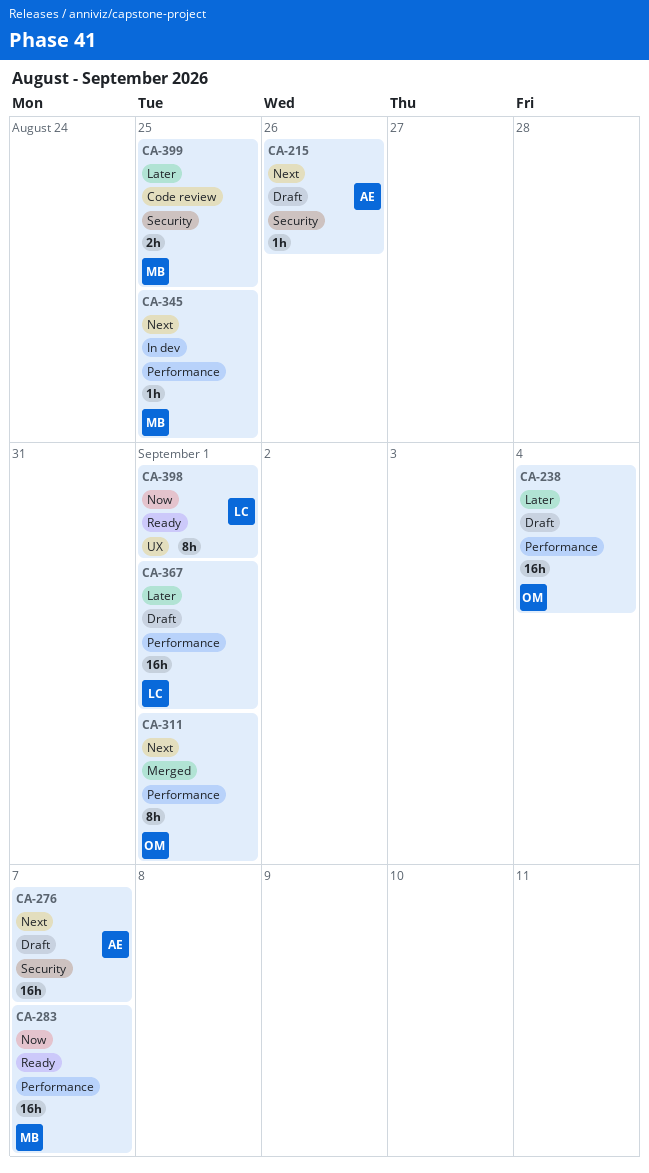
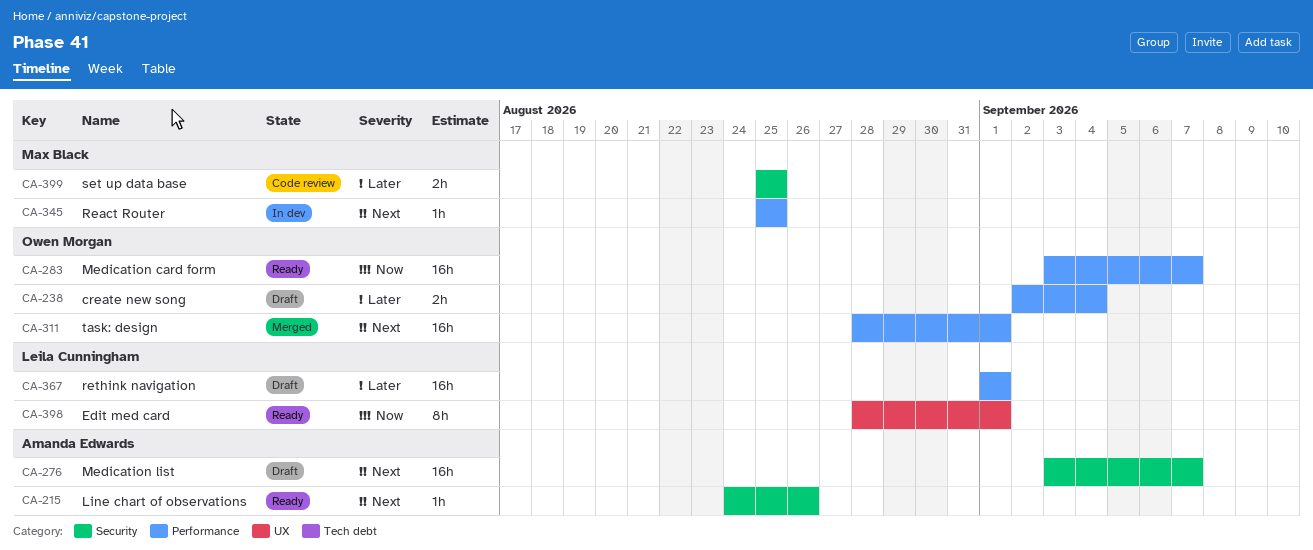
CA-215, status: Draft -> Ready
CA-238, estimate: 16h -> 2h
CA-283, owner: Max Black -> Owen Morgan
CA-311, estimate: 8h -> 16h

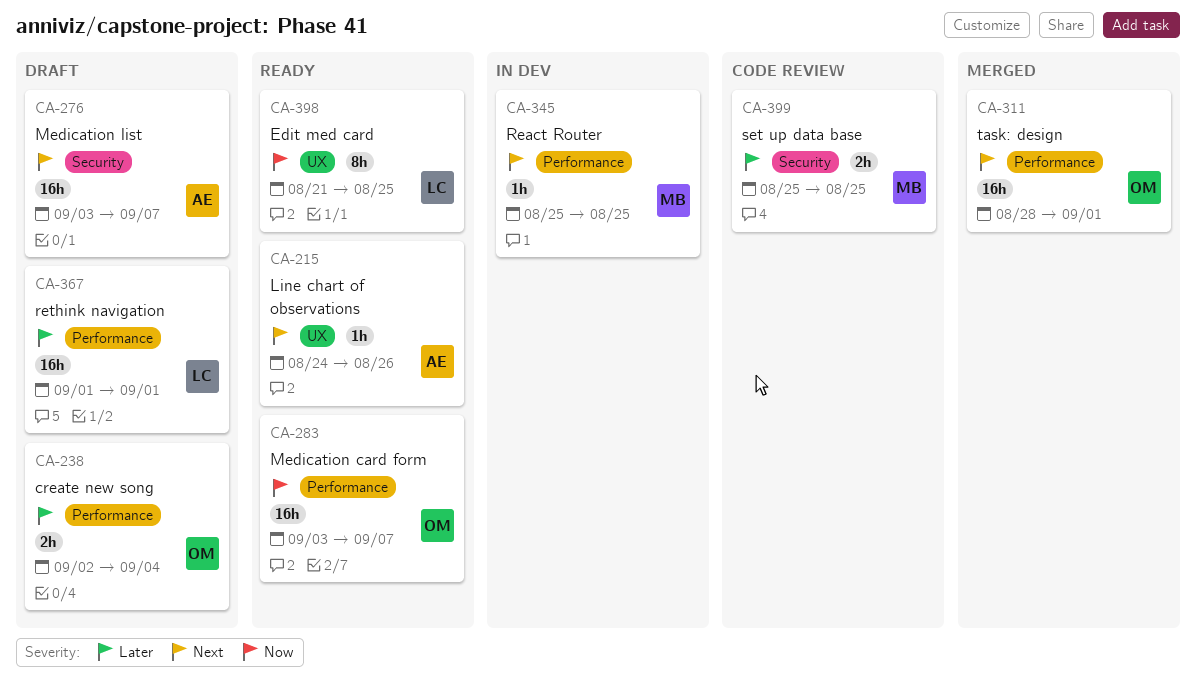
CA-215, label: Security -> UX
CA-398, start: Aug 28 -> Aug 21
CA-398, due: Sep 1 -> Aug 25

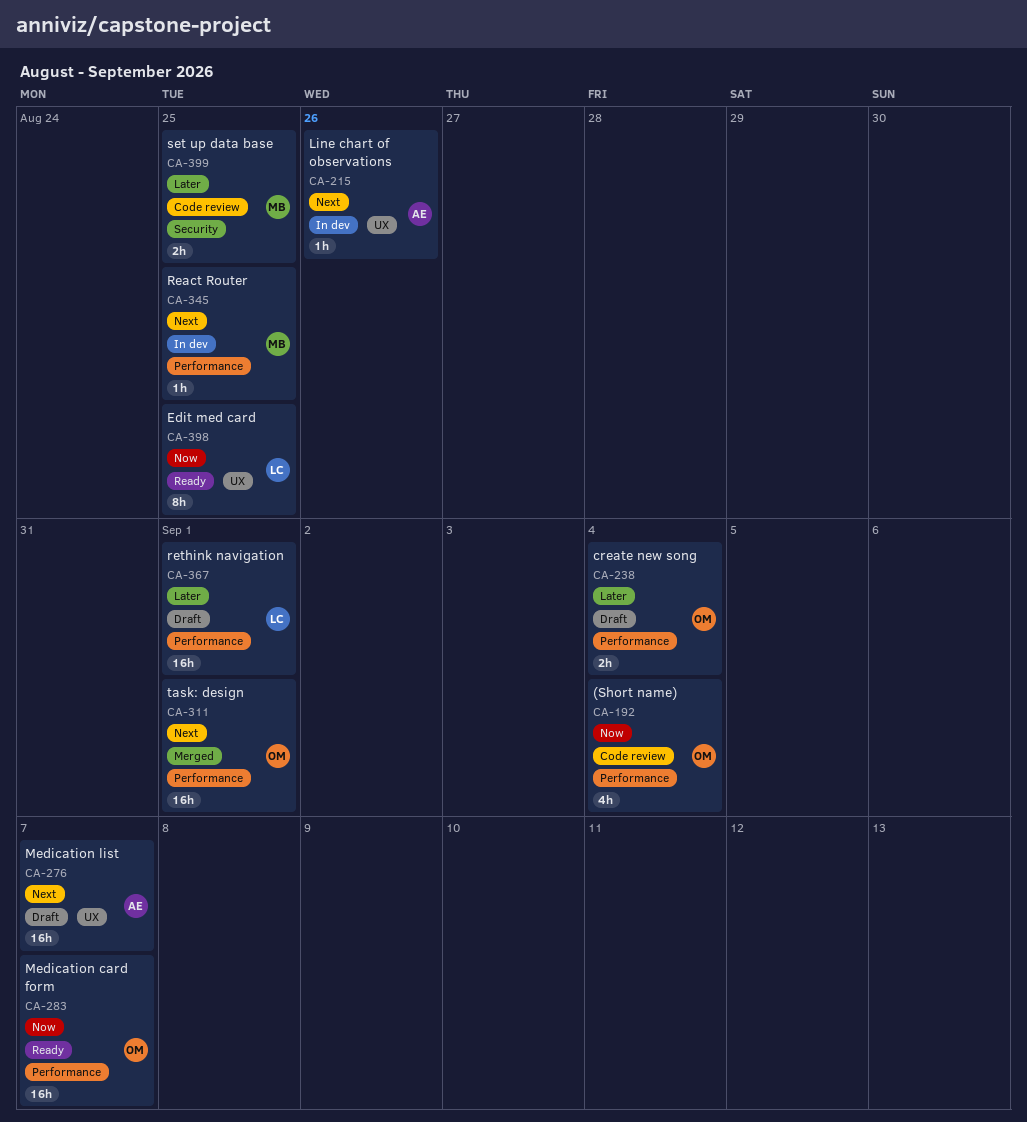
CA-192: none -> present
CA-215, status: Ready -> In dev
CA-276, label: Security -> UX

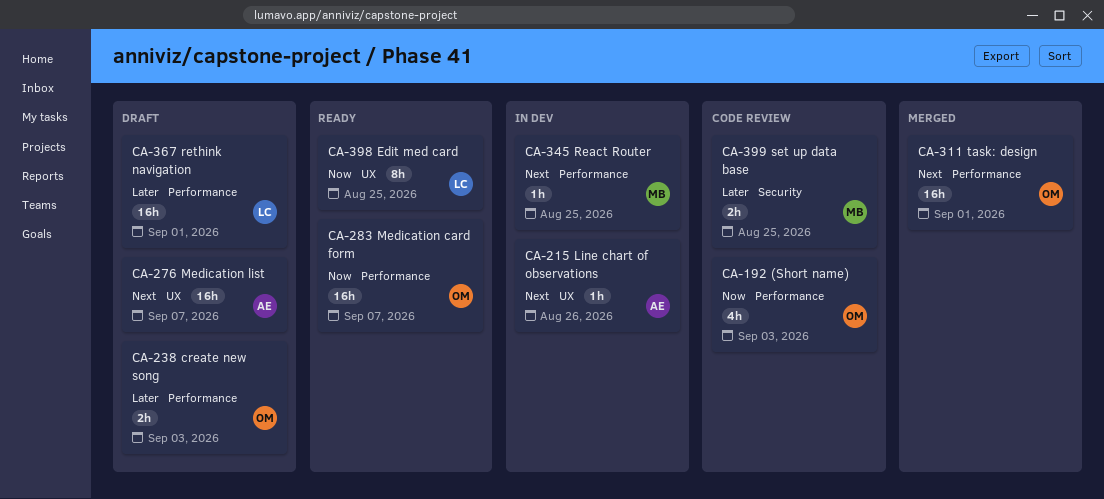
CA-192, due: Sep 4 -> Sep 3
CA-238, due: Sep 4 -> Sep 3

